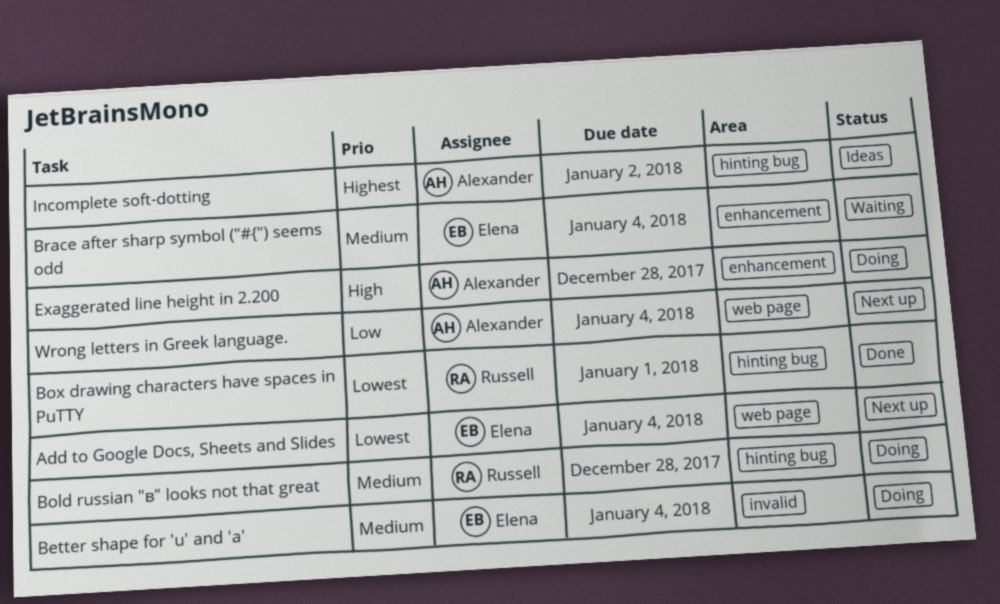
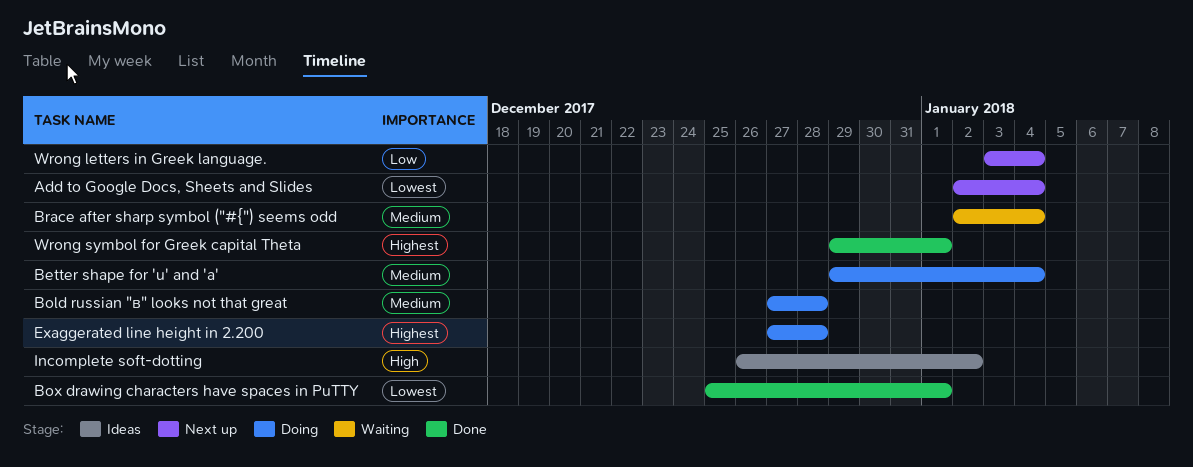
Exaggerated line height in 2.200, priority: High -> Highest
Incomplete soft-dotting, priority: Highest -> High
Wrong symbol for Greek capital Theta: none -> present

